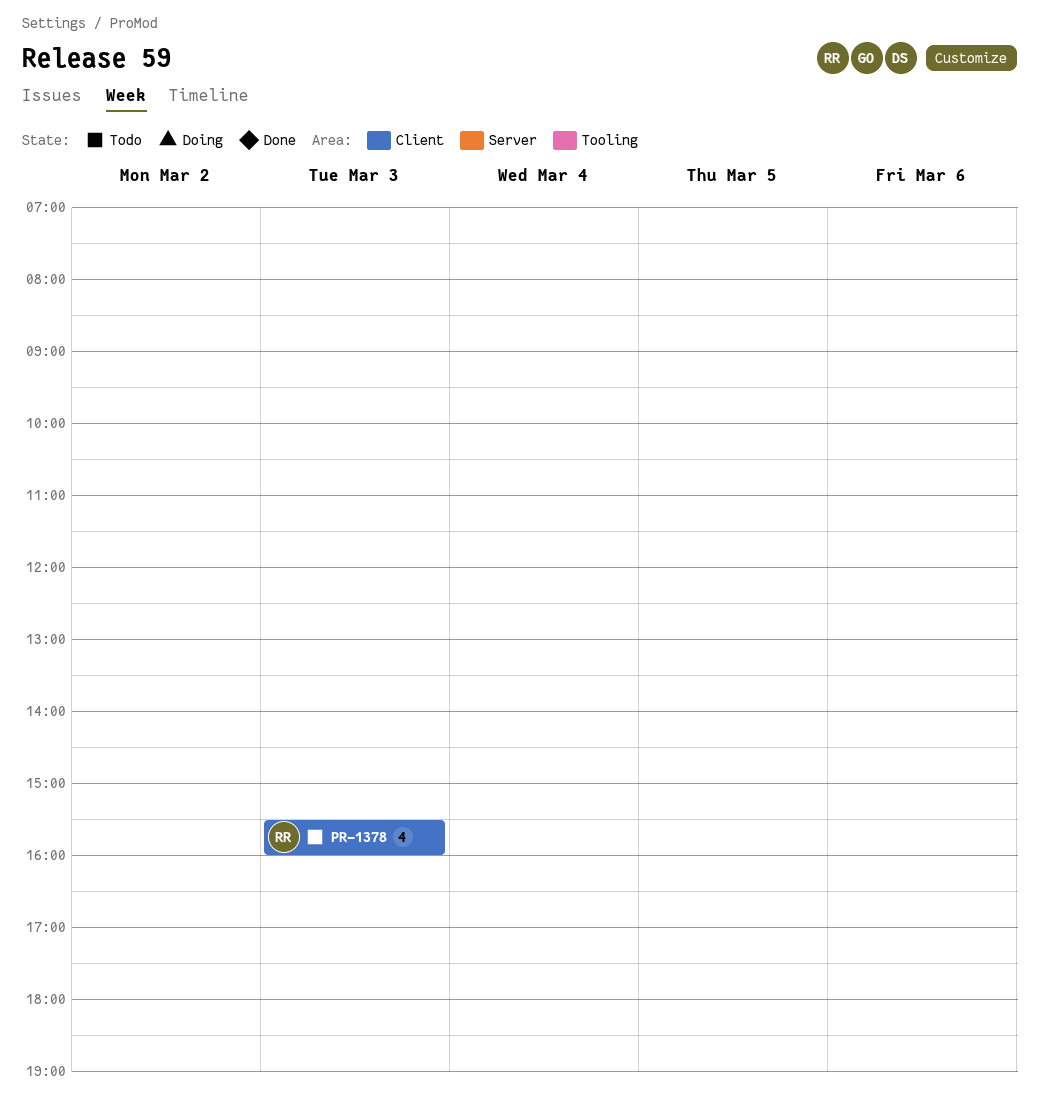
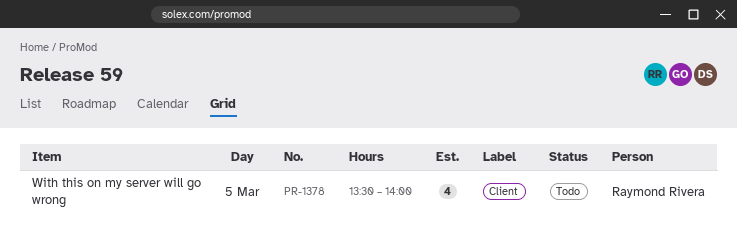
PR-1378, day: Mar 3 -> Mar 5
PR-1378, begins: 15:30 -> 13:30
PR-1378, ends: 16:00 -> 14:00

